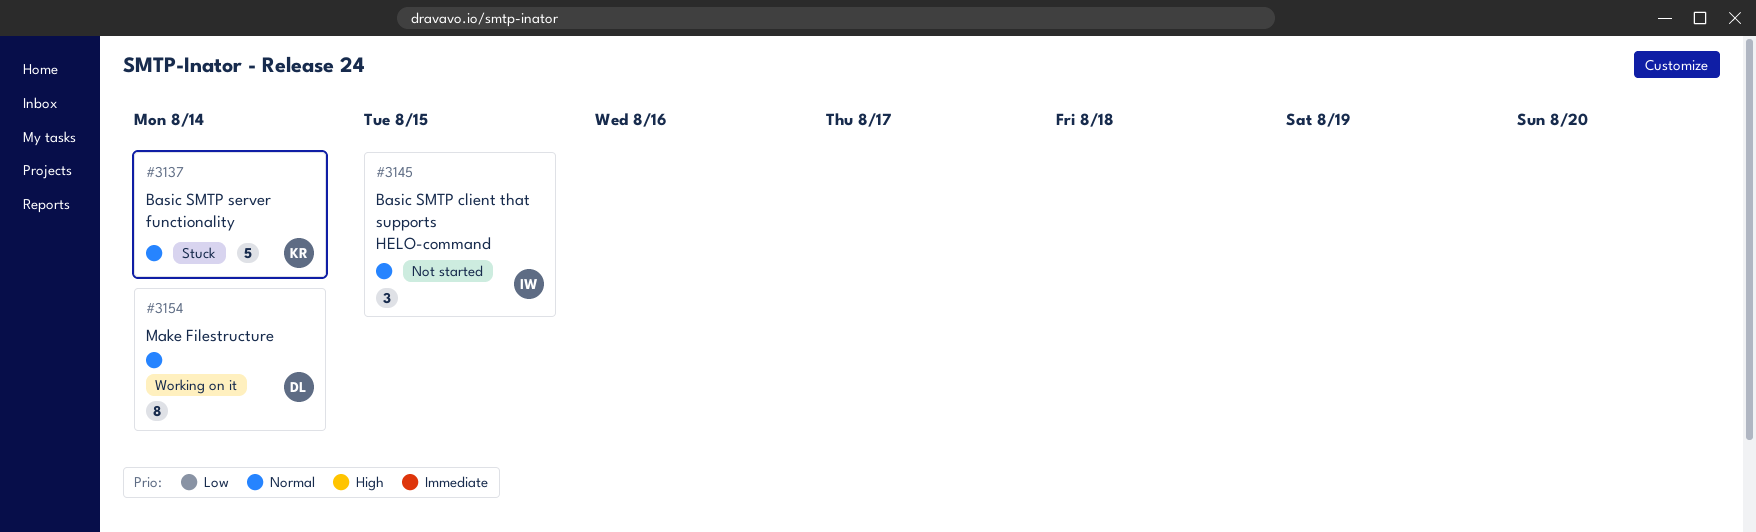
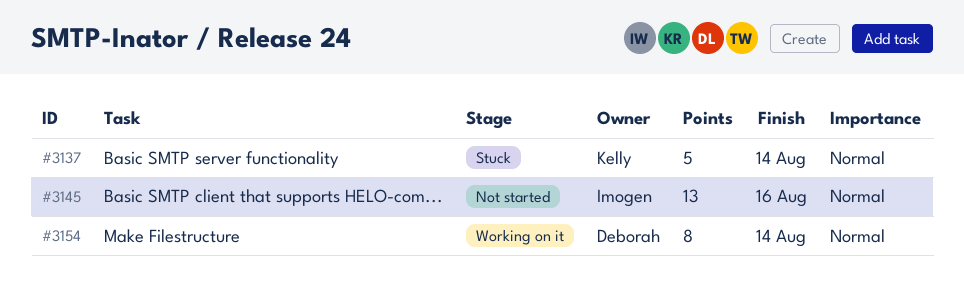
#3145, estimate: 3 -> 13
#3145, due: Aug 15 -> Aug 16

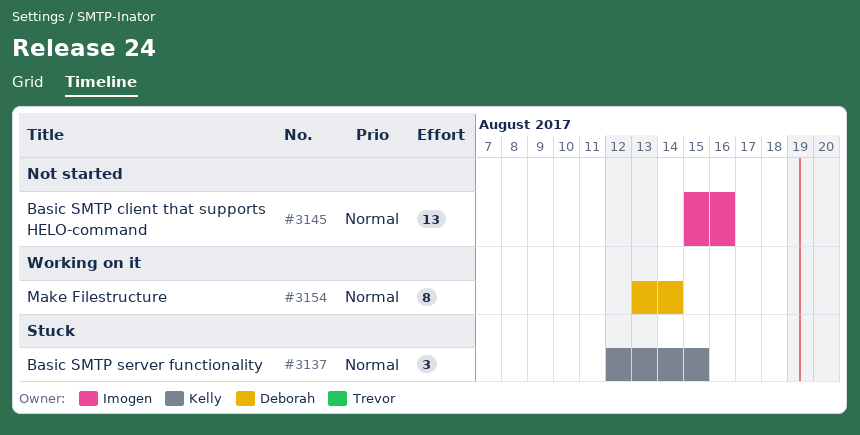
#3137, estimate: 5 -> 3
#3137, due: Aug 14 -> Aug 15

